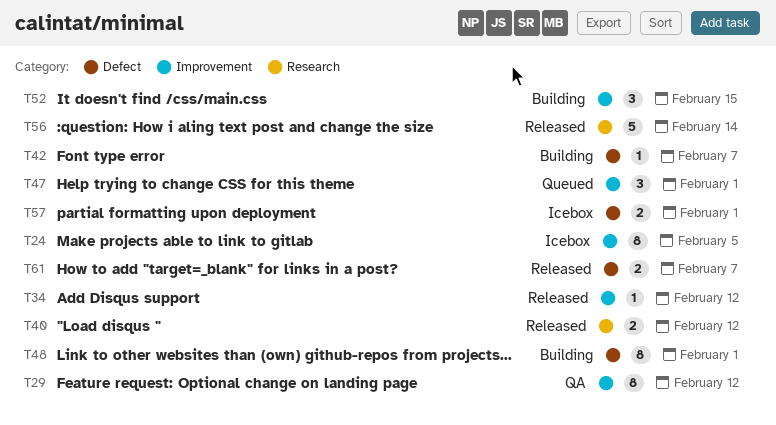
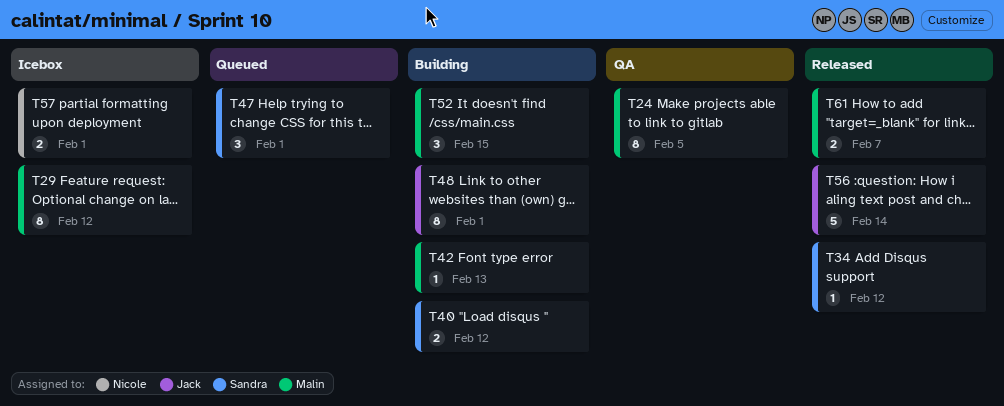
T24, status: Icebox -> QA
T29, status: QA -> Icebox
T40, status: Released -> Building
T42, due: Feb 7 -> Feb 13

